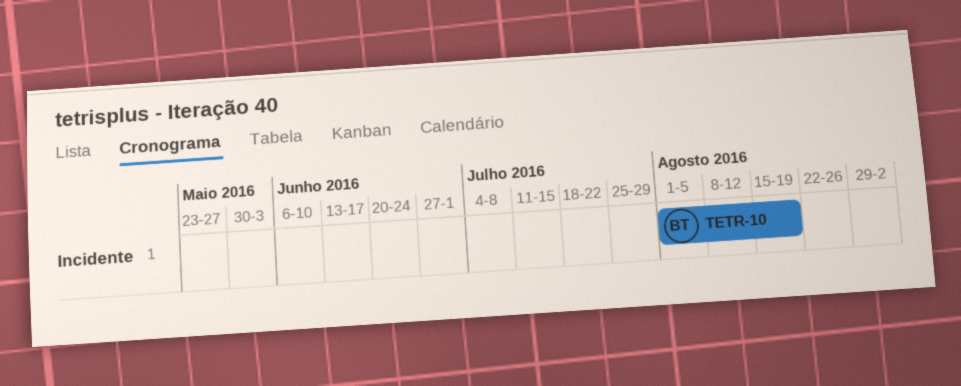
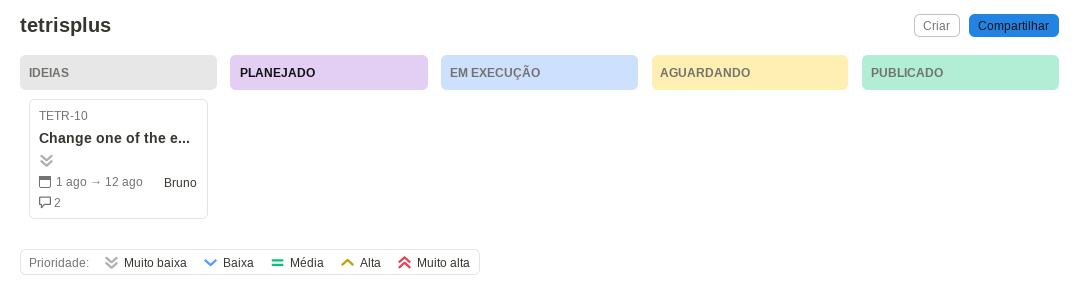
TETR-10, due: Aug 19 -> Aug 12

